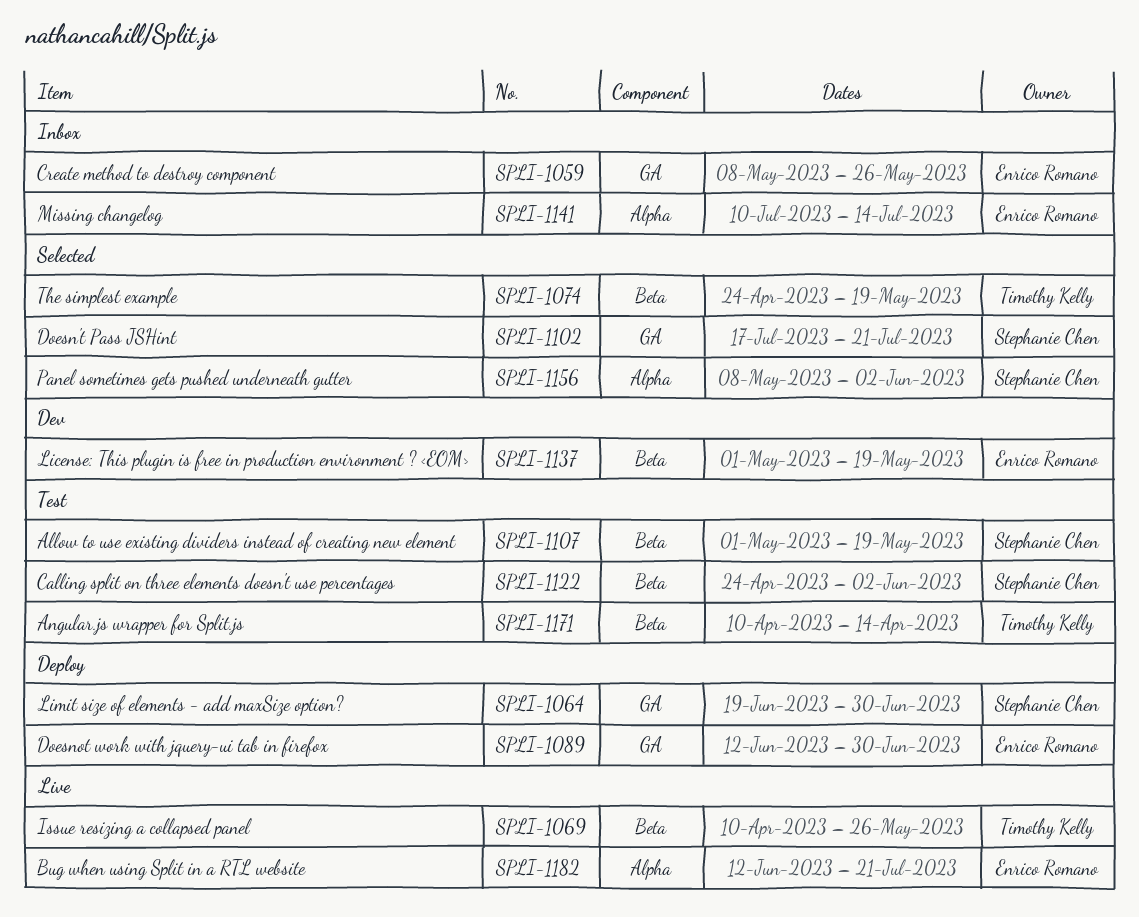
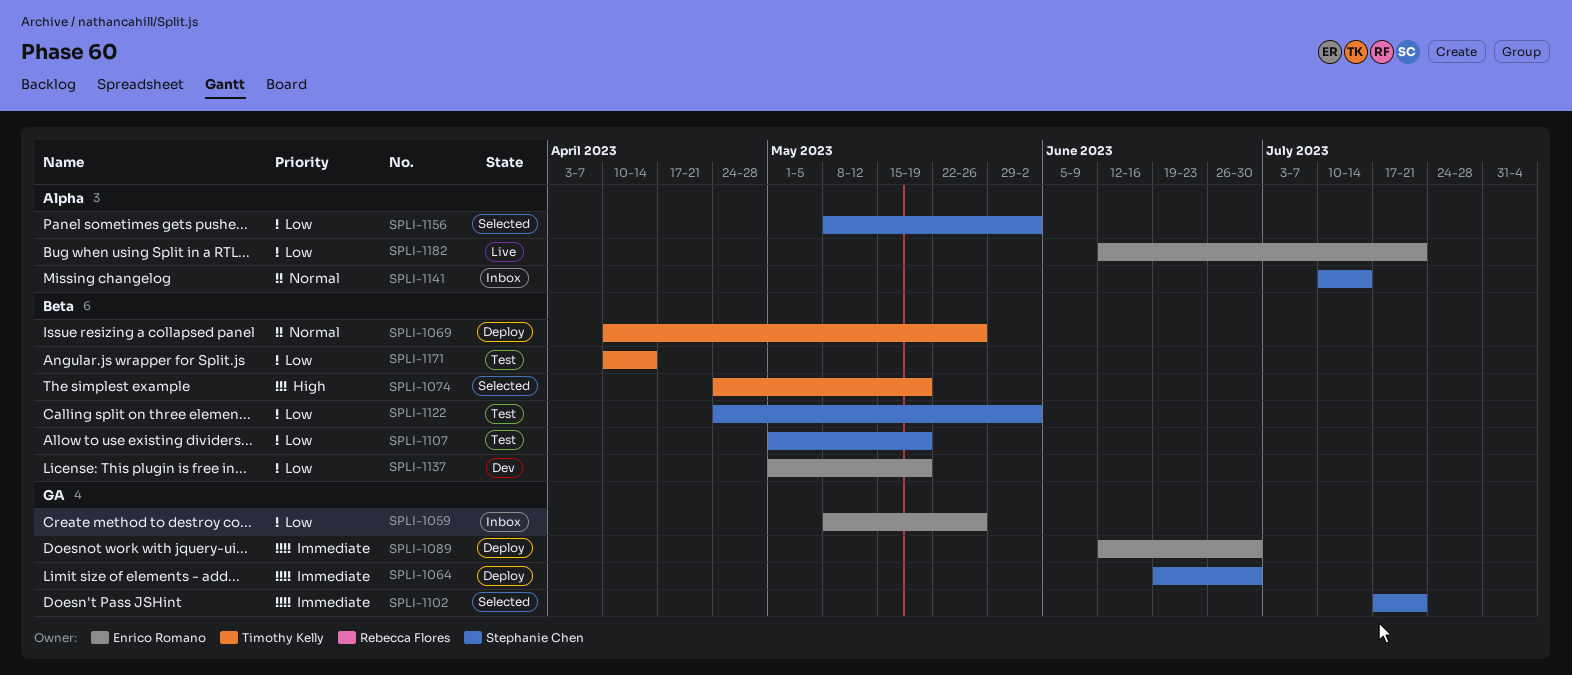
SPLI-1069, status: Live -> Deploy
SPLI-1141, owner: Enrico Romano -> Stephanie Chen

